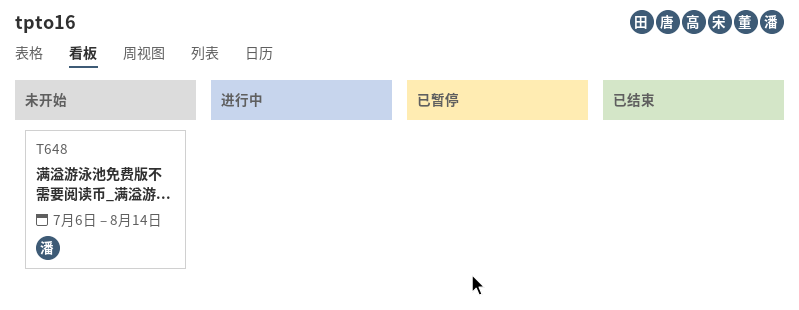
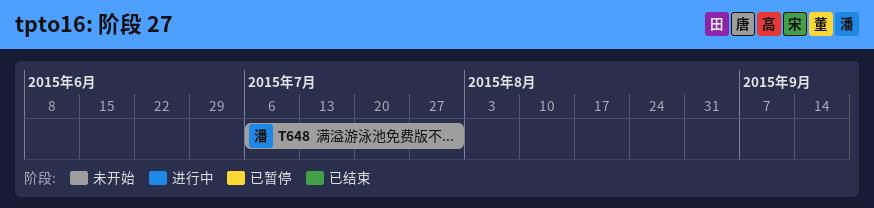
T648, due: Aug 14 -> Jul 31

